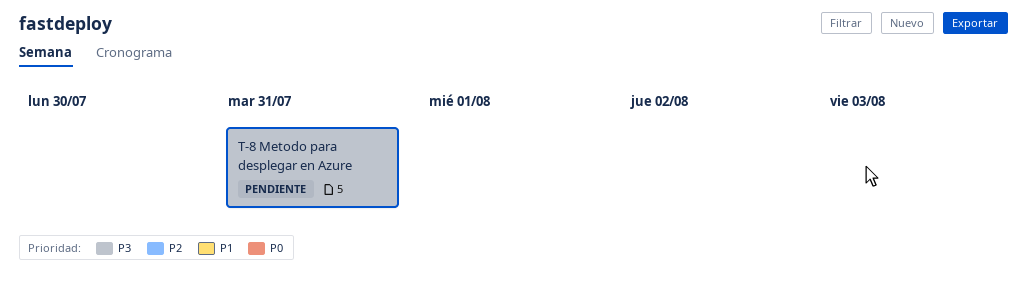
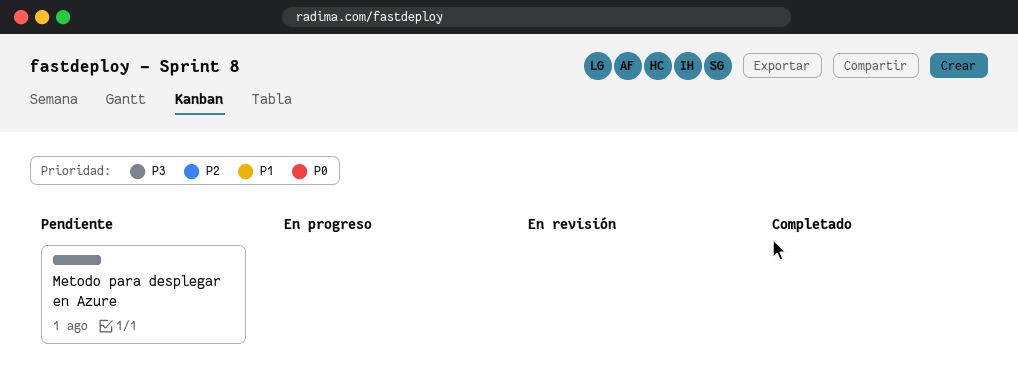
Metodo para desplegar en Azure, due: Jul 31 -> Aug 1

